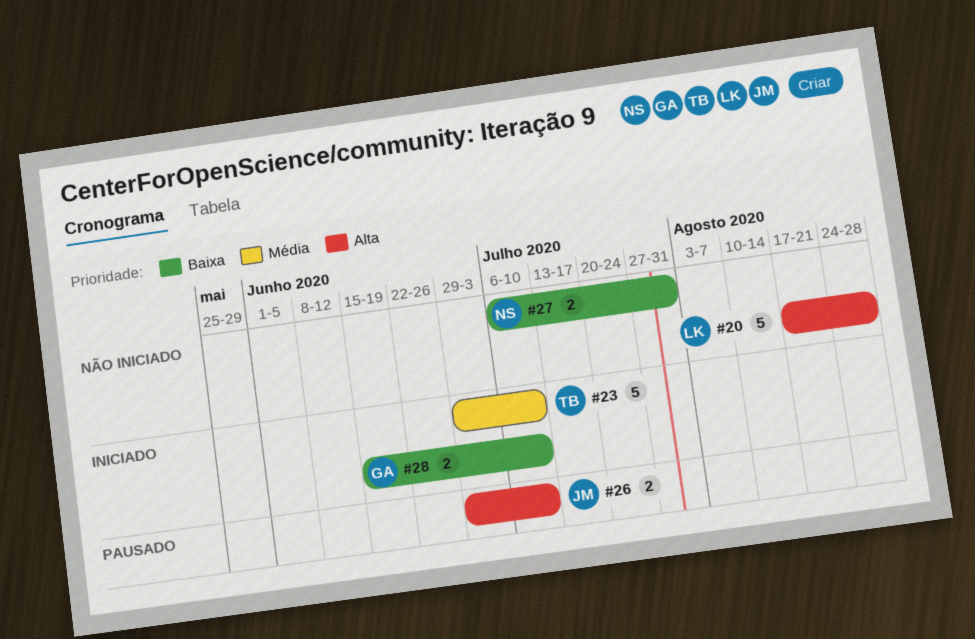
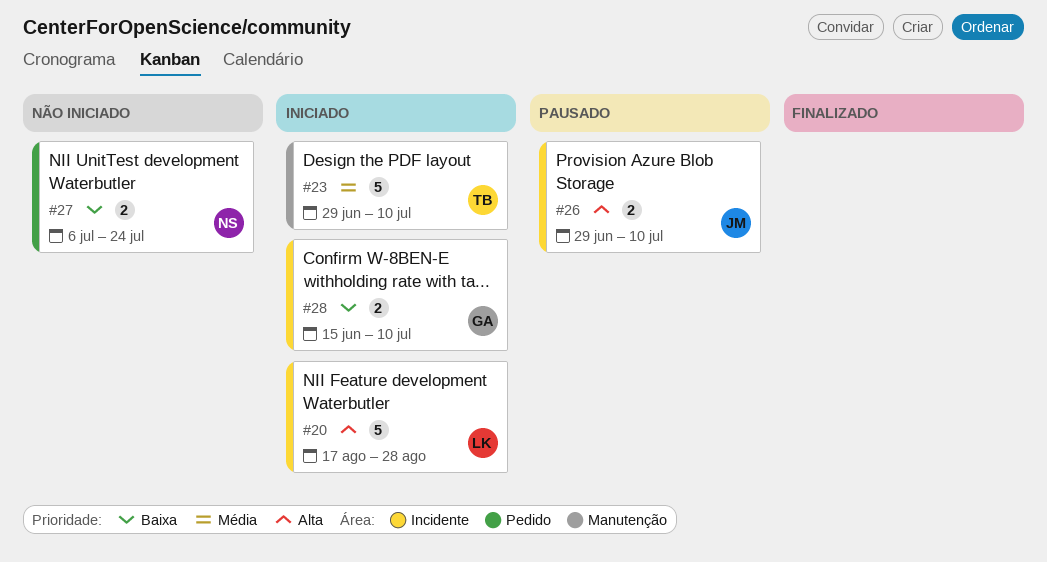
#20, status: Não iniciado -> Iniciado
#27, due: Jul 31 -> Jul 24

